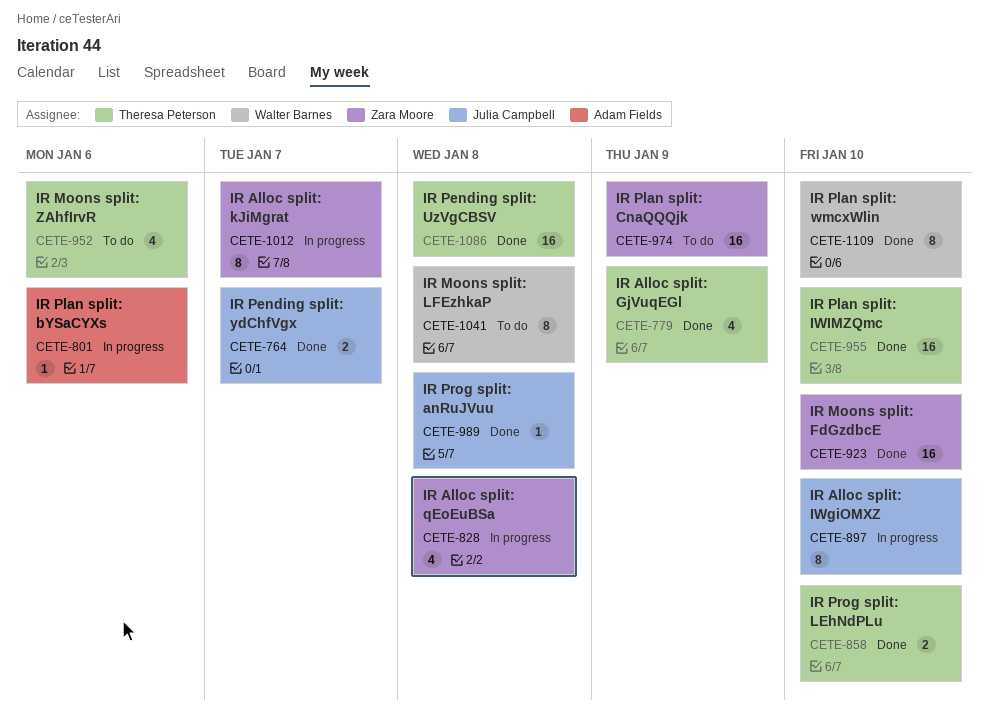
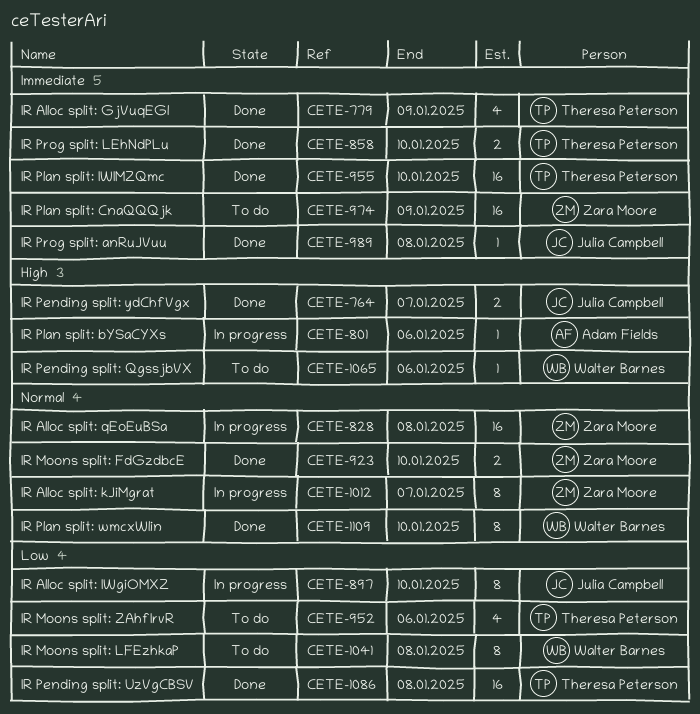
CETE-828, estimate: 4 -> 16
CETE-923, estimate: 16 -> 2
CETE-1065: none -> present

